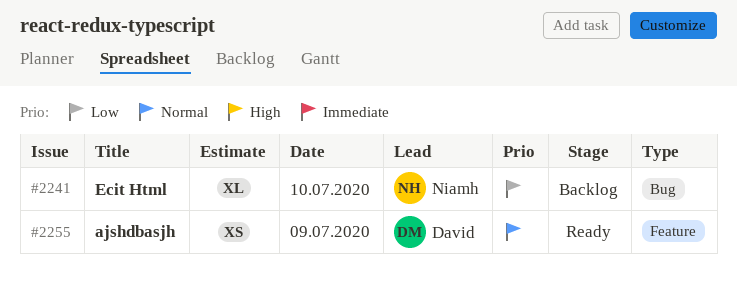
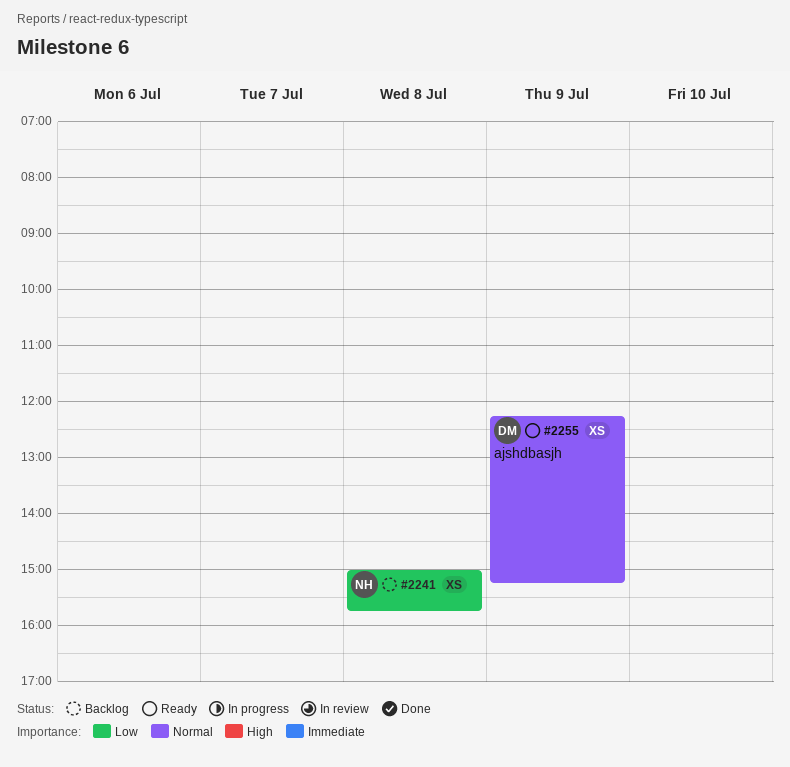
#2241, estimate: XL -> XS
#2241, day: Jul 10 -> Jul 8

